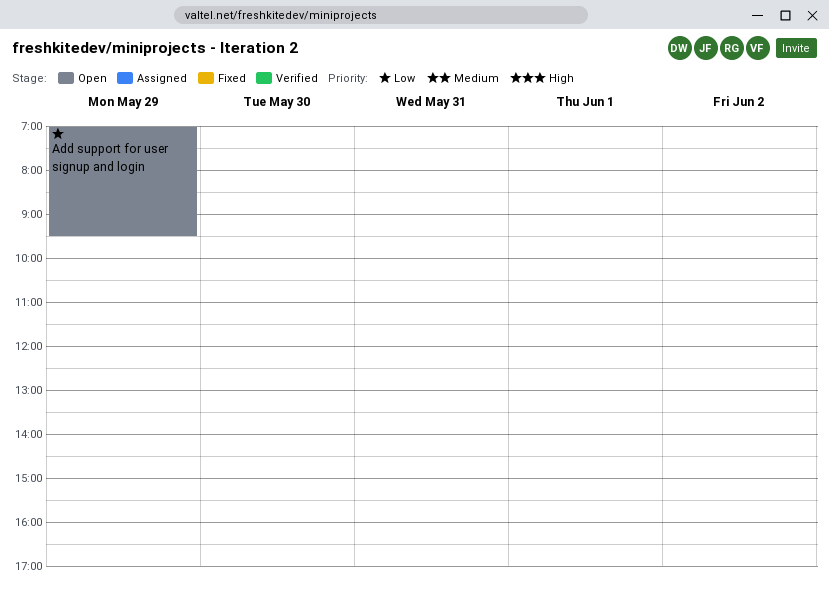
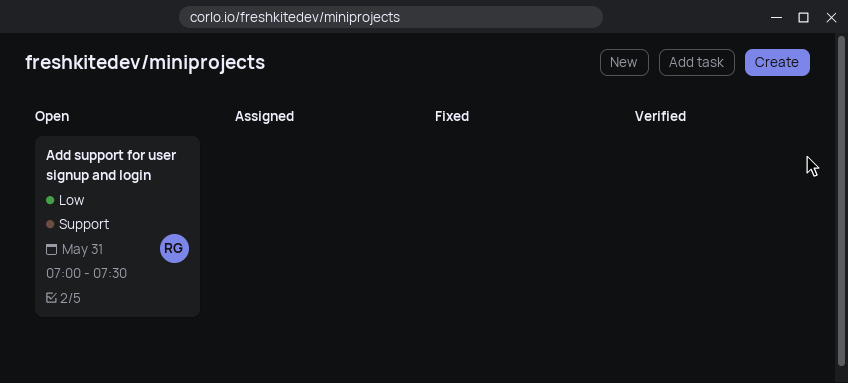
Add support for user signup and login, day: May 29 -> May 31
Add support for user signup and login, ends: 09:30 -> 07:30

